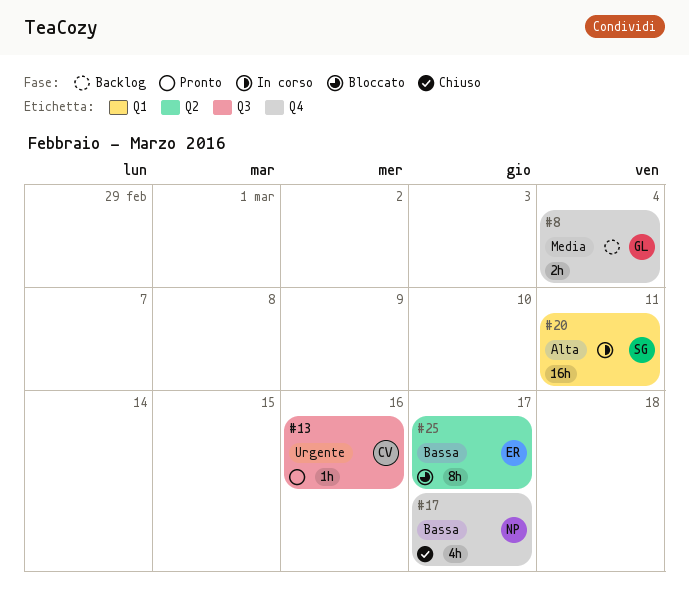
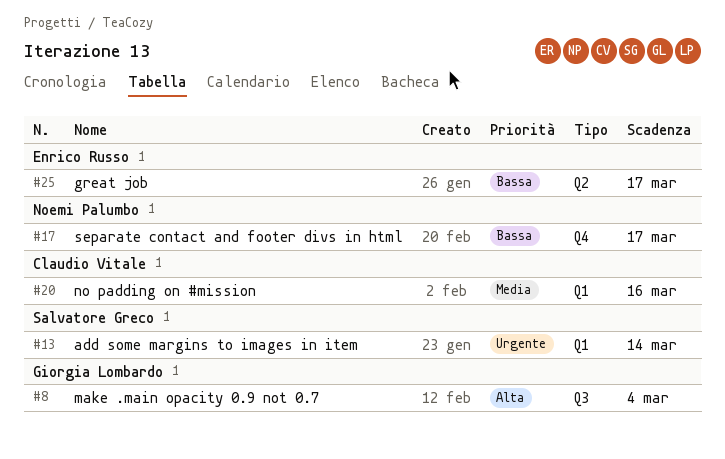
#8, priority: Media -> Alta
#8, label: Q4 -> Q3
#13, owner: Claudio Vitale -> Salvatore Greco
#13, label: Q3 -> Q1
#13, due: Mar 16 -> Mar 14
#20, owner: Salvatore Greco -> Claudio Vitale
#20, priority: Alta -> Media
#20, due: Mar 11 -> Mar 16

